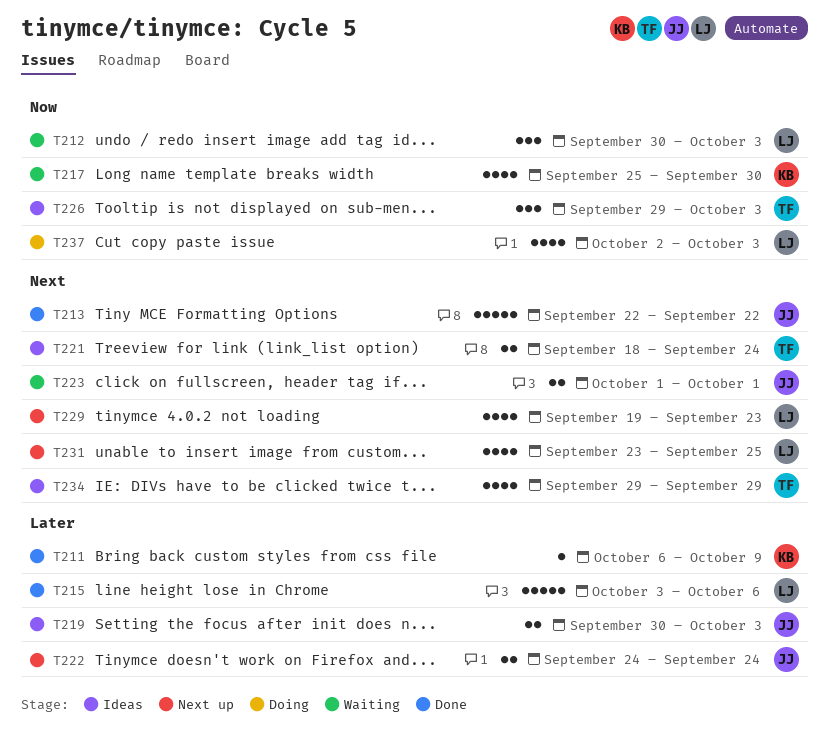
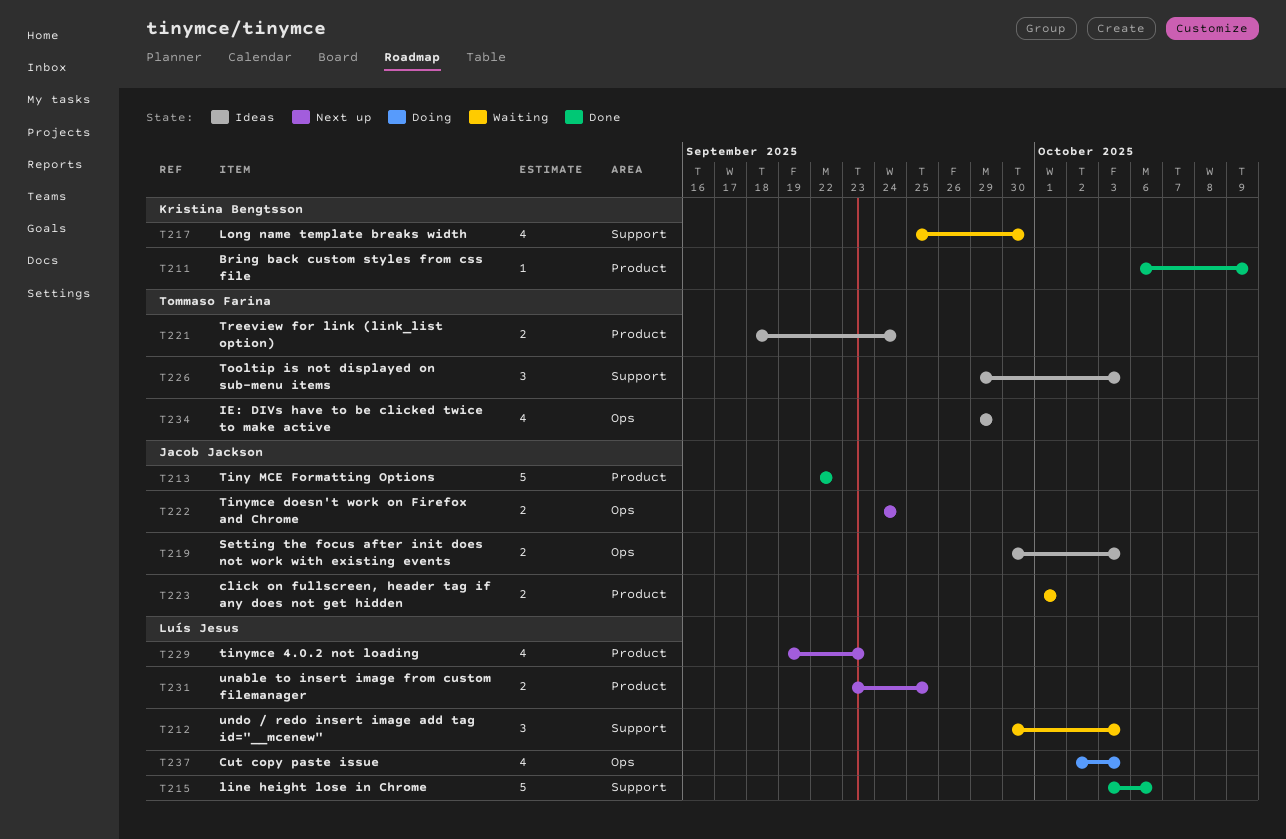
T231, estimate: 4 -> 2

